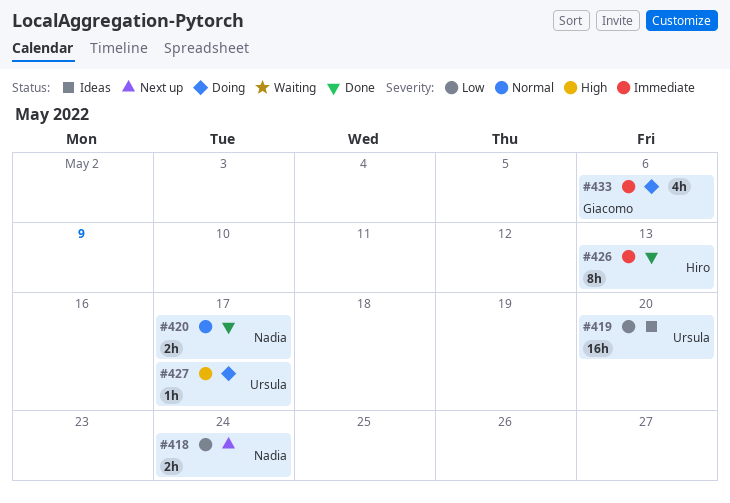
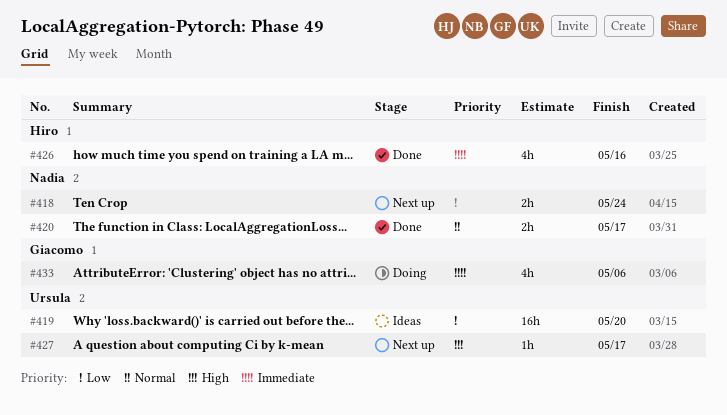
#426, estimate: 8h -> 4h
#426, due: May 13 -> May 16
#427, status: Doing -> Next up

